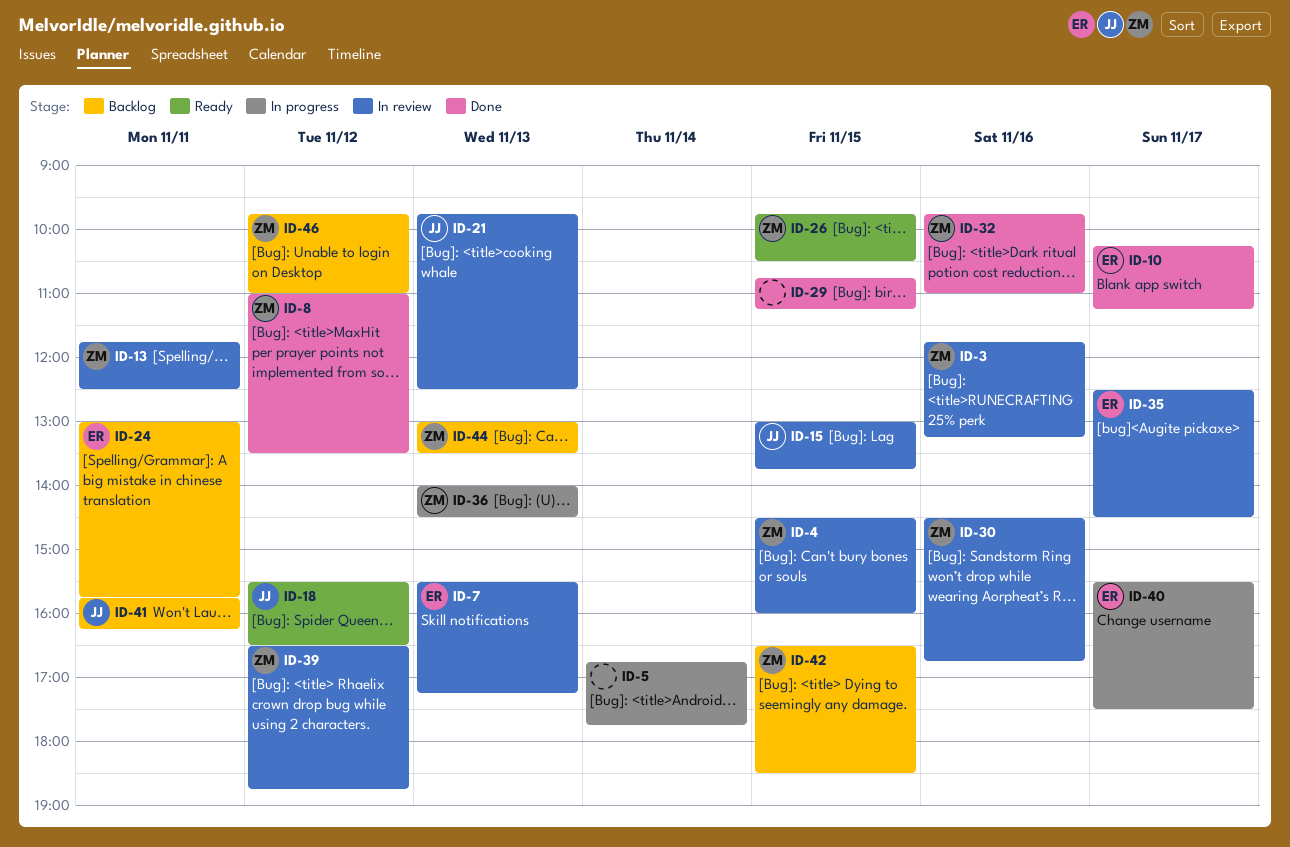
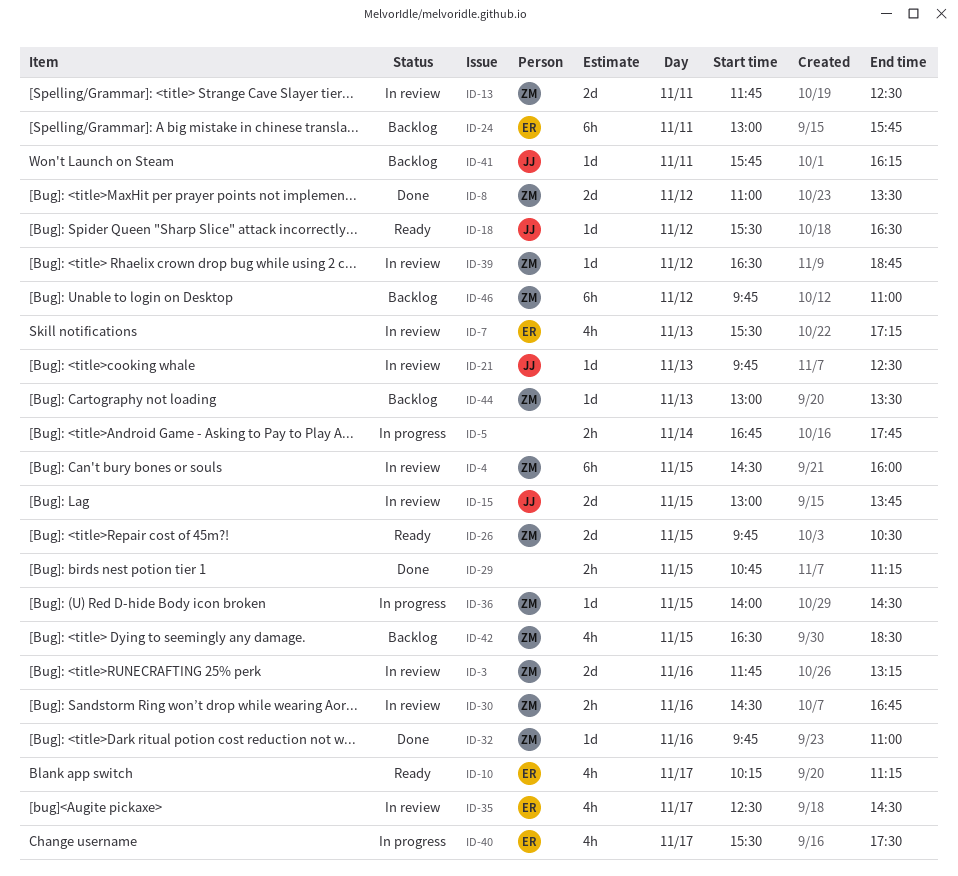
ID-10, status: Done -> Ready
ID-36, day: Nov 13 -> Nov 15

